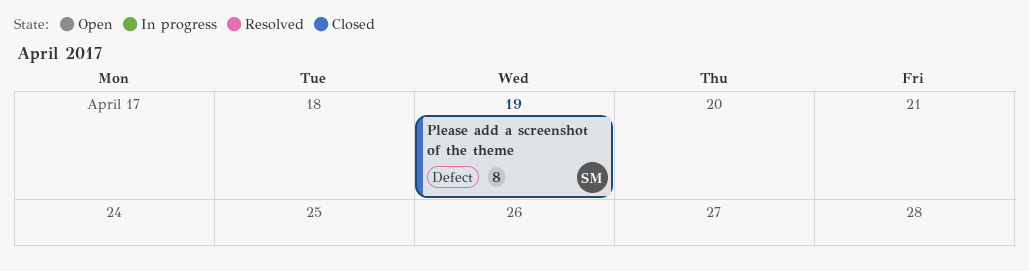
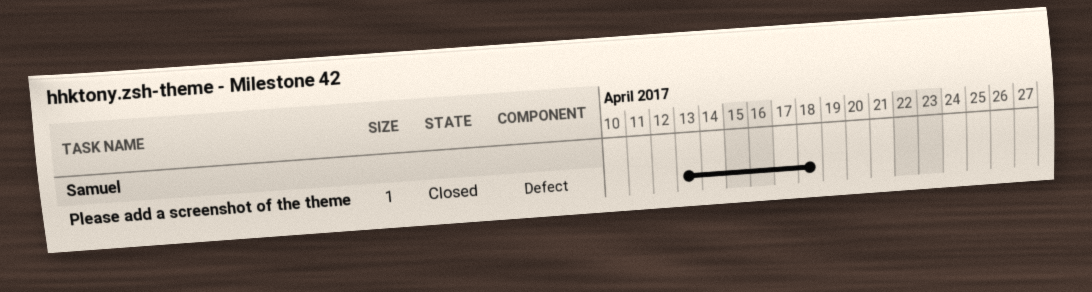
Please add a screenshot of the theme, estimate: 8 -> 1
Please add a screenshot of the theme, due: Apr 19 -> Apr 18

